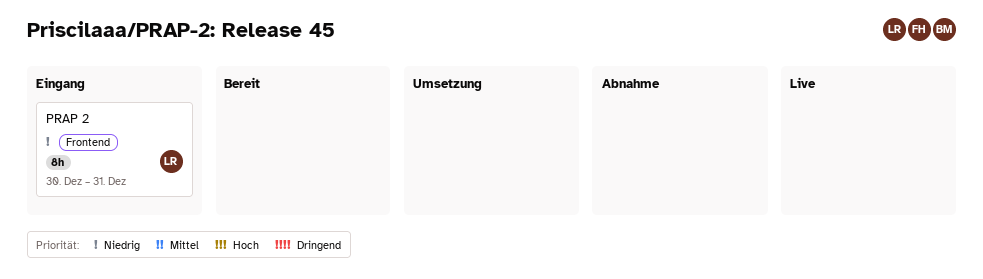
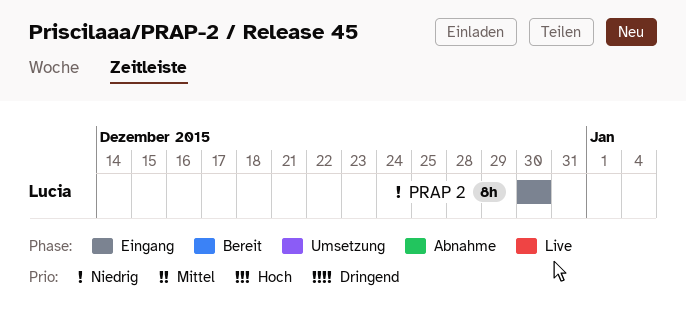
PRAP 2, due: Dec 31 -> Dec 30

